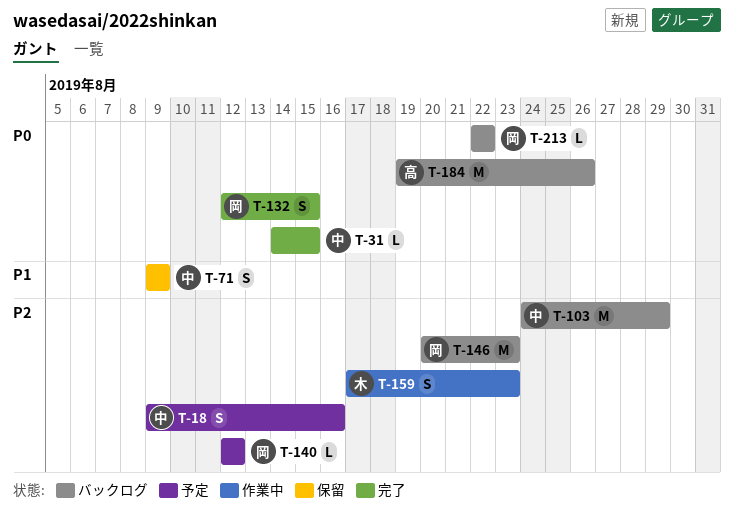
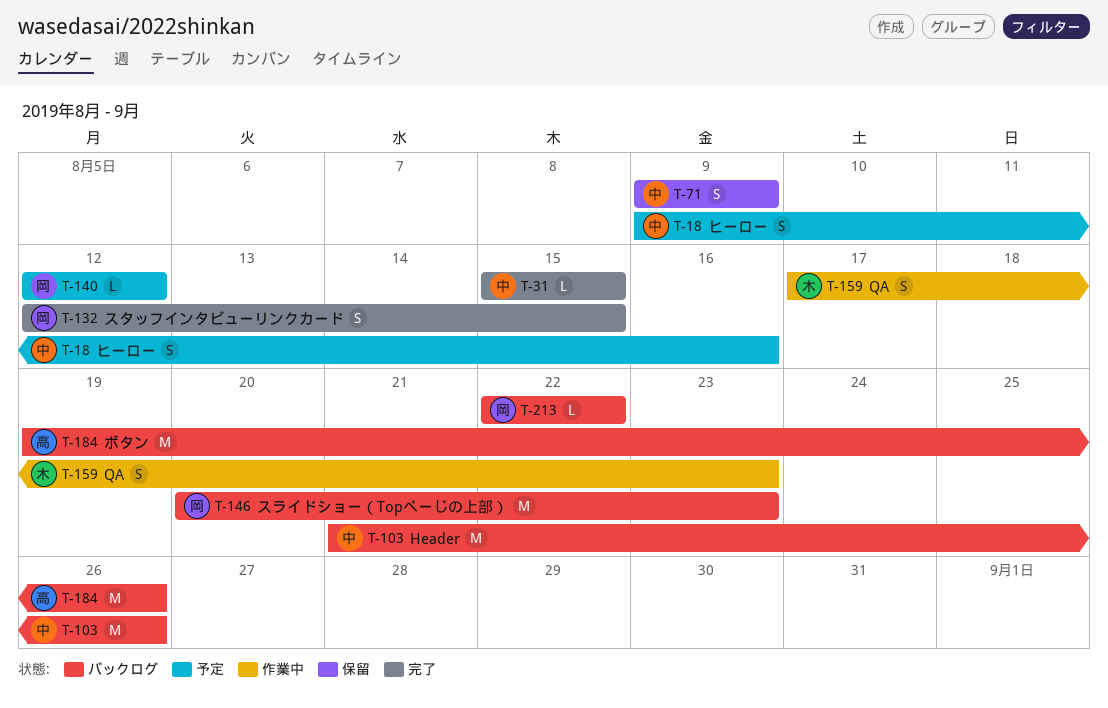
T-31, start: Aug 14 -> Aug 15
T-103, start: Aug 24 -> Aug 21
T-103, due: Aug 29 -> Aug 26

